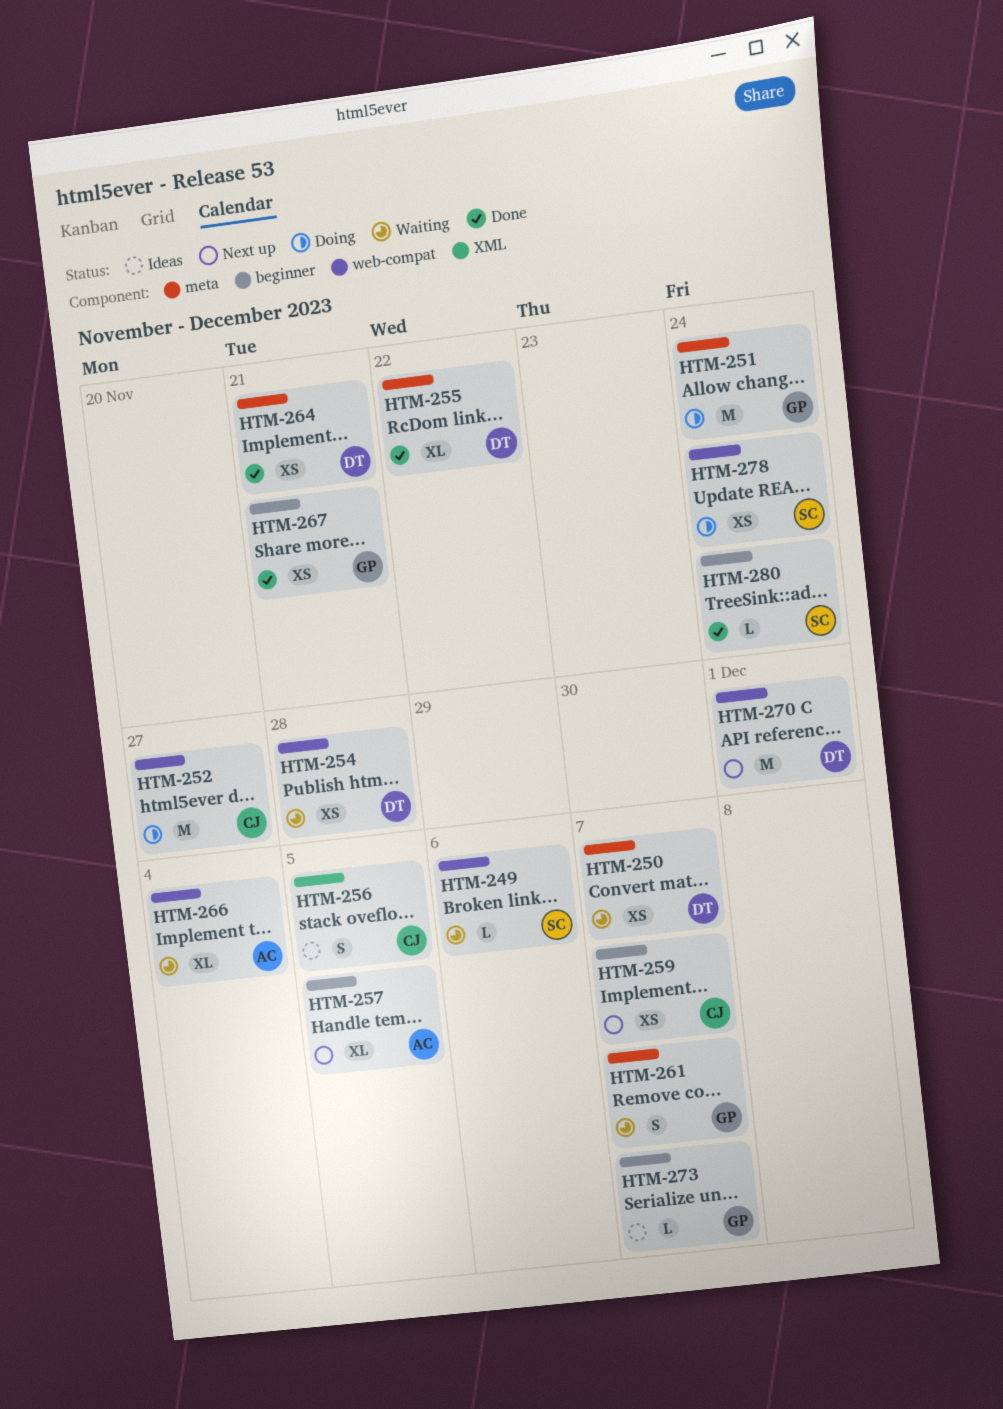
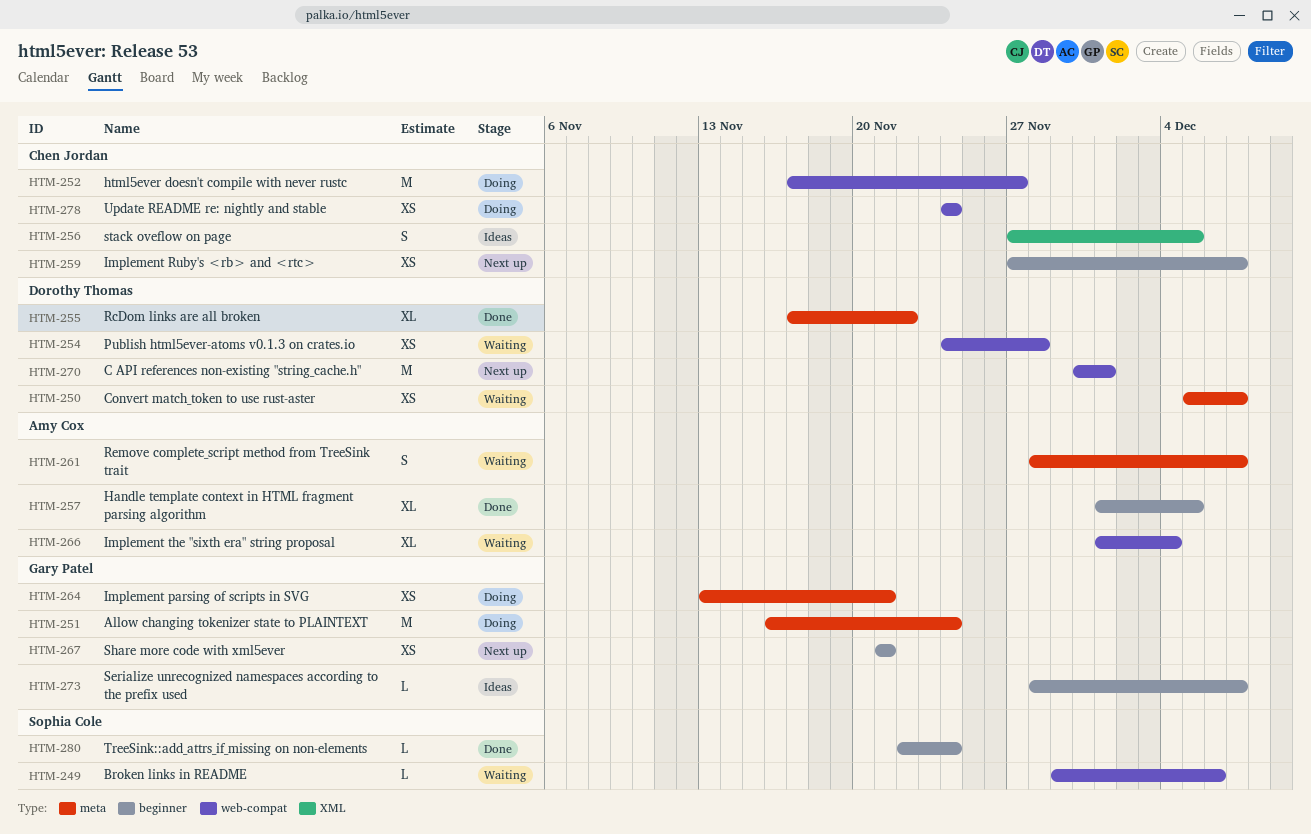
HTM-257, status: Next up -> Done
HTM-261, owner: Gary Patel -> Amy Cox
HTM-264, status: Done -> Doing
HTM-264, owner: Dorothy Thomas -> Gary Patel
HTM-267, status: Done -> Next up
HTM-278, owner: Sophia Cole -> Chen Jordan

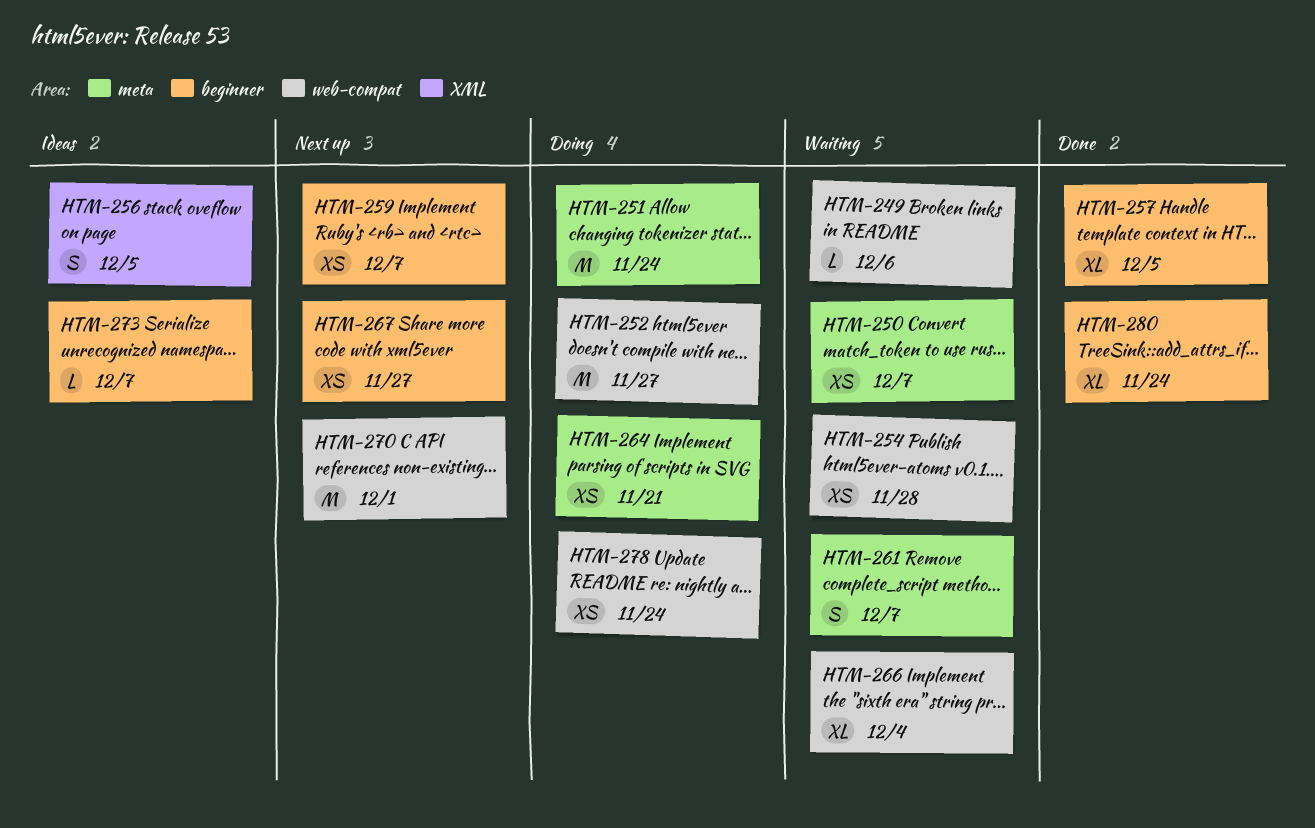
HTM-255: present -> none
HTM-267, due: Nov 21 -> Nov 27
HTM-280, estimate: L -> XL

